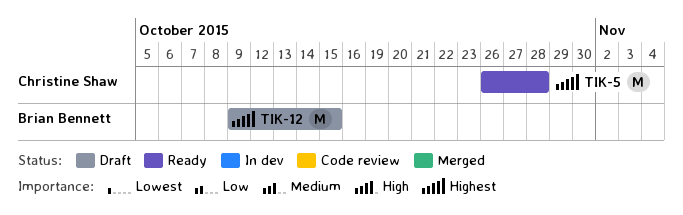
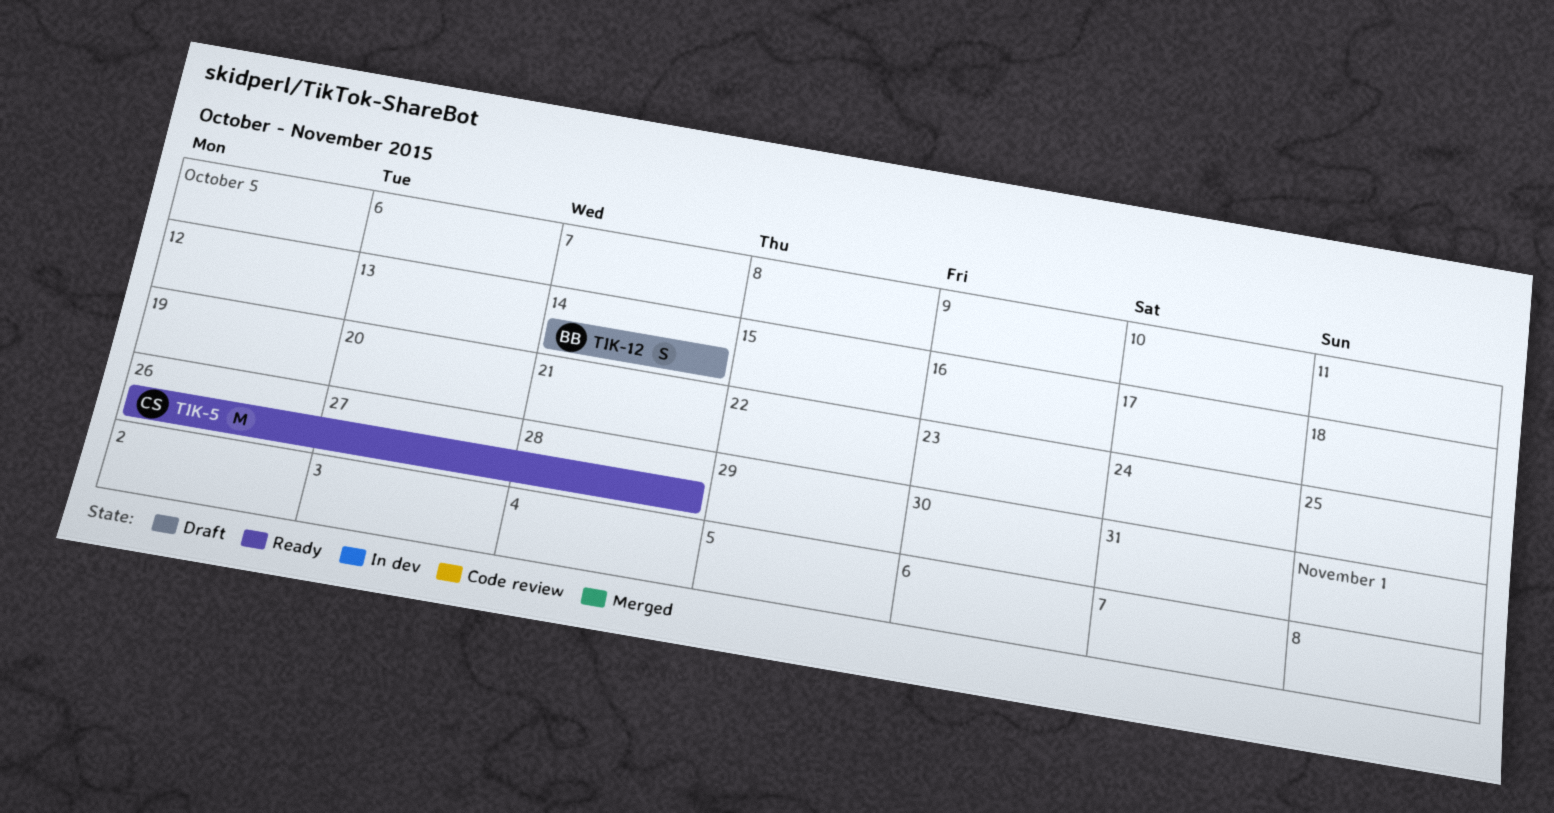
TIK-12, estimate: M -> S
TIK-12, start: Oct 9 -> Oct 14
TIK-12, due: Oct 15 -> Oct 14

